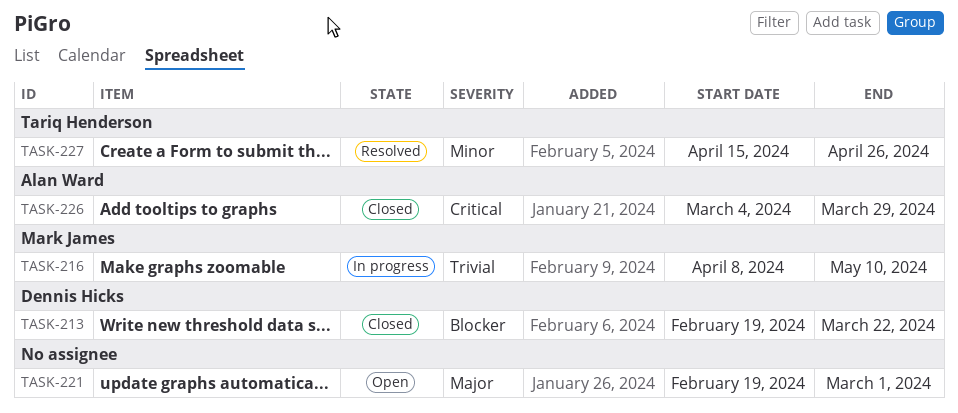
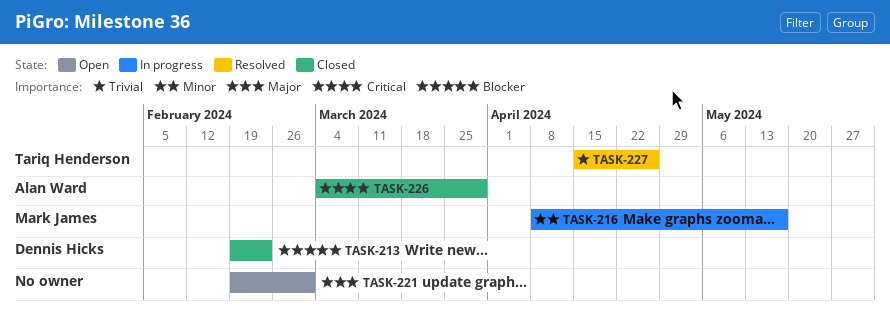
TASK-213, due: Mar 22 -> Feb 23
TASK-216, priority: Trivial -> Minor
TASK-216, due: May 10 -> May 17
TASK-227, priority: Minor -> Trivial

